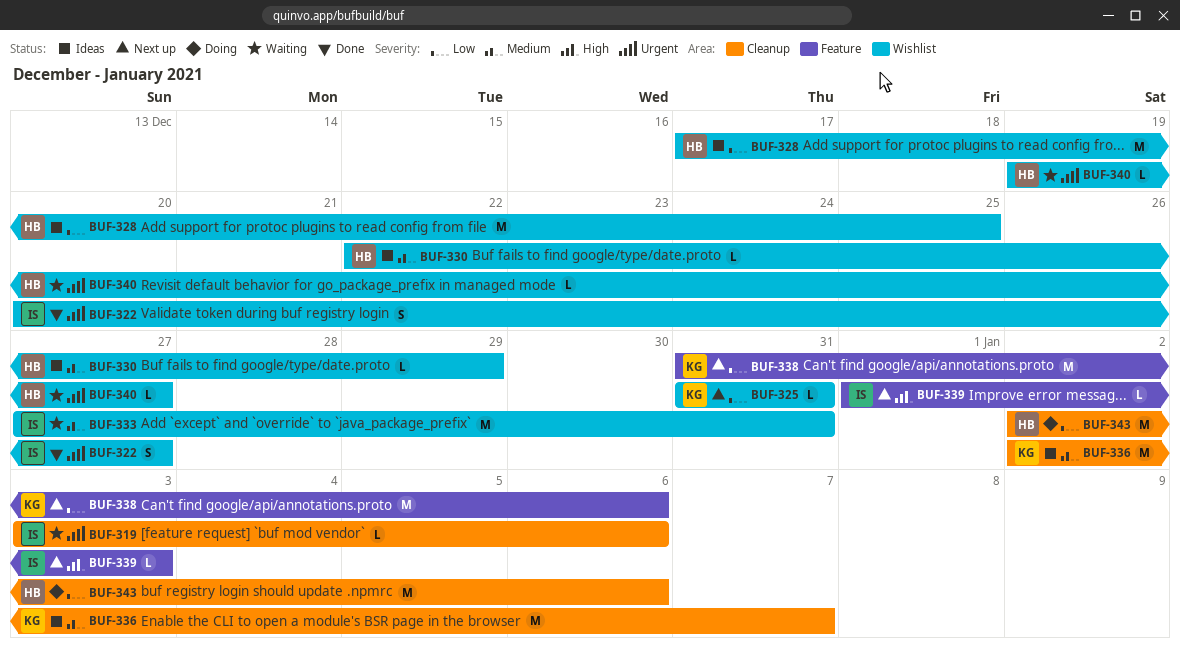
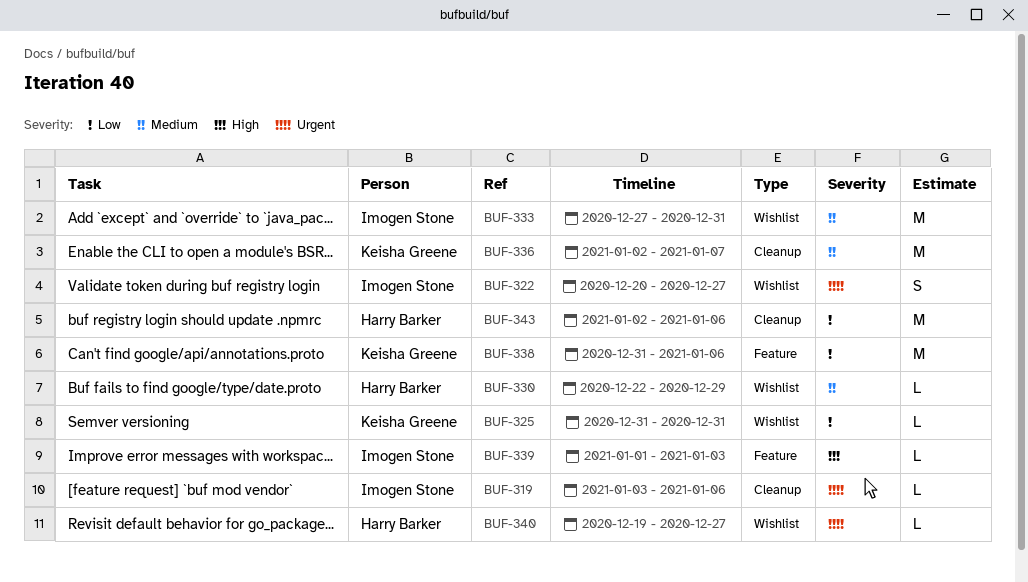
BUF-328: present -> none

